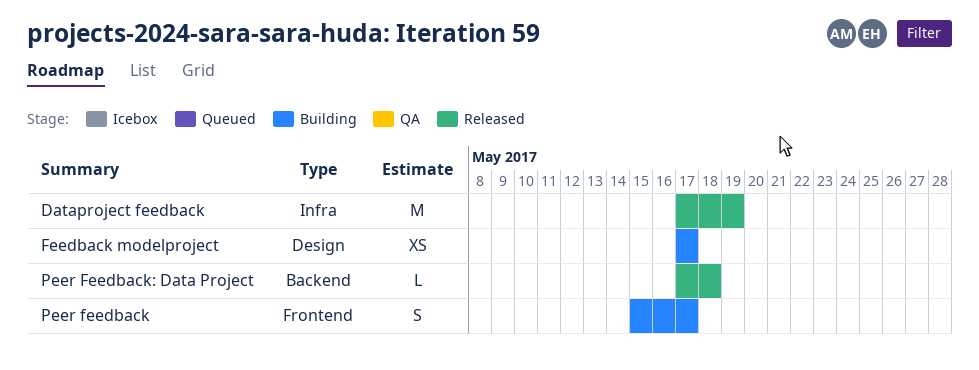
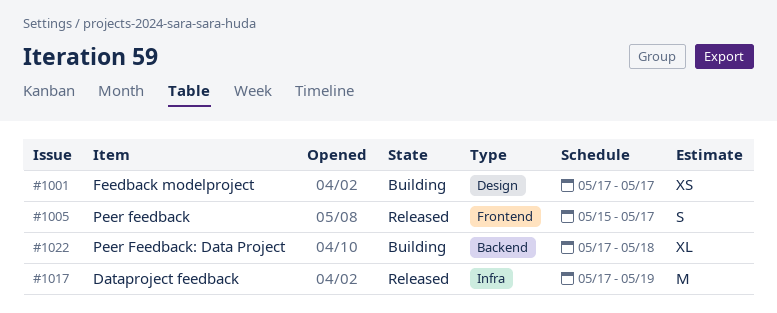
Peer feedback, status: Building -> Released
Peer Feedback: Data Project, status: Released -> Building
Peer Feedback: Data Project, estimate: L -> XL

